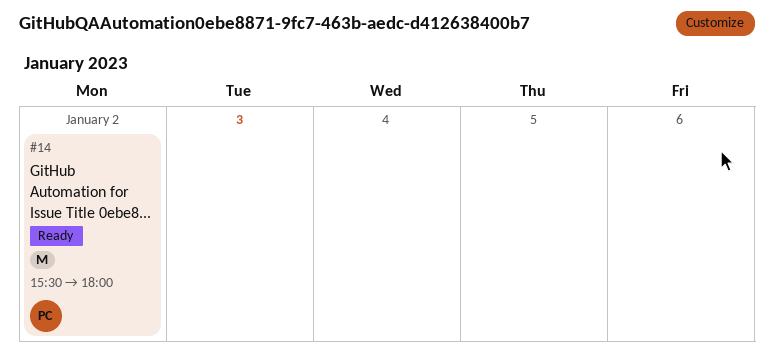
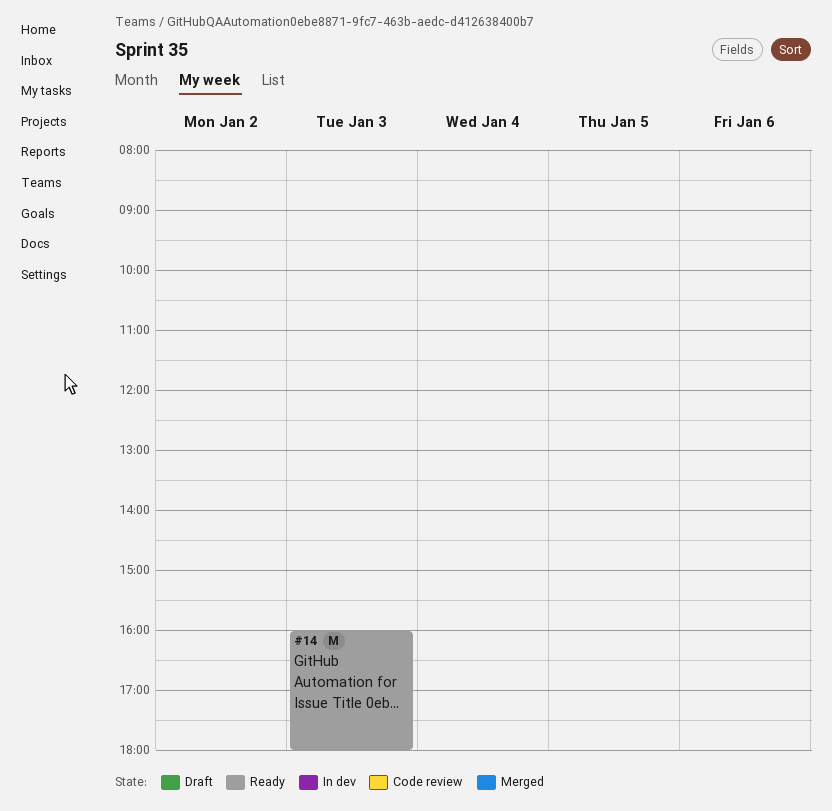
#14, day: Jan 2 -> Jan 3
#14, begins: 15:30 -> 16:00

